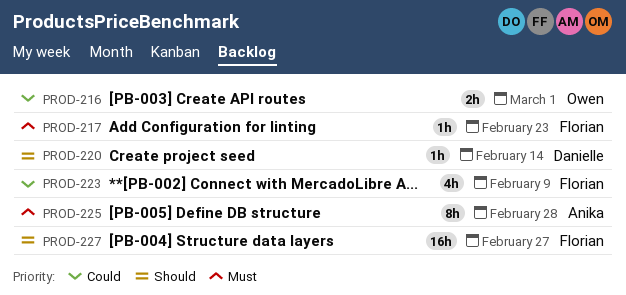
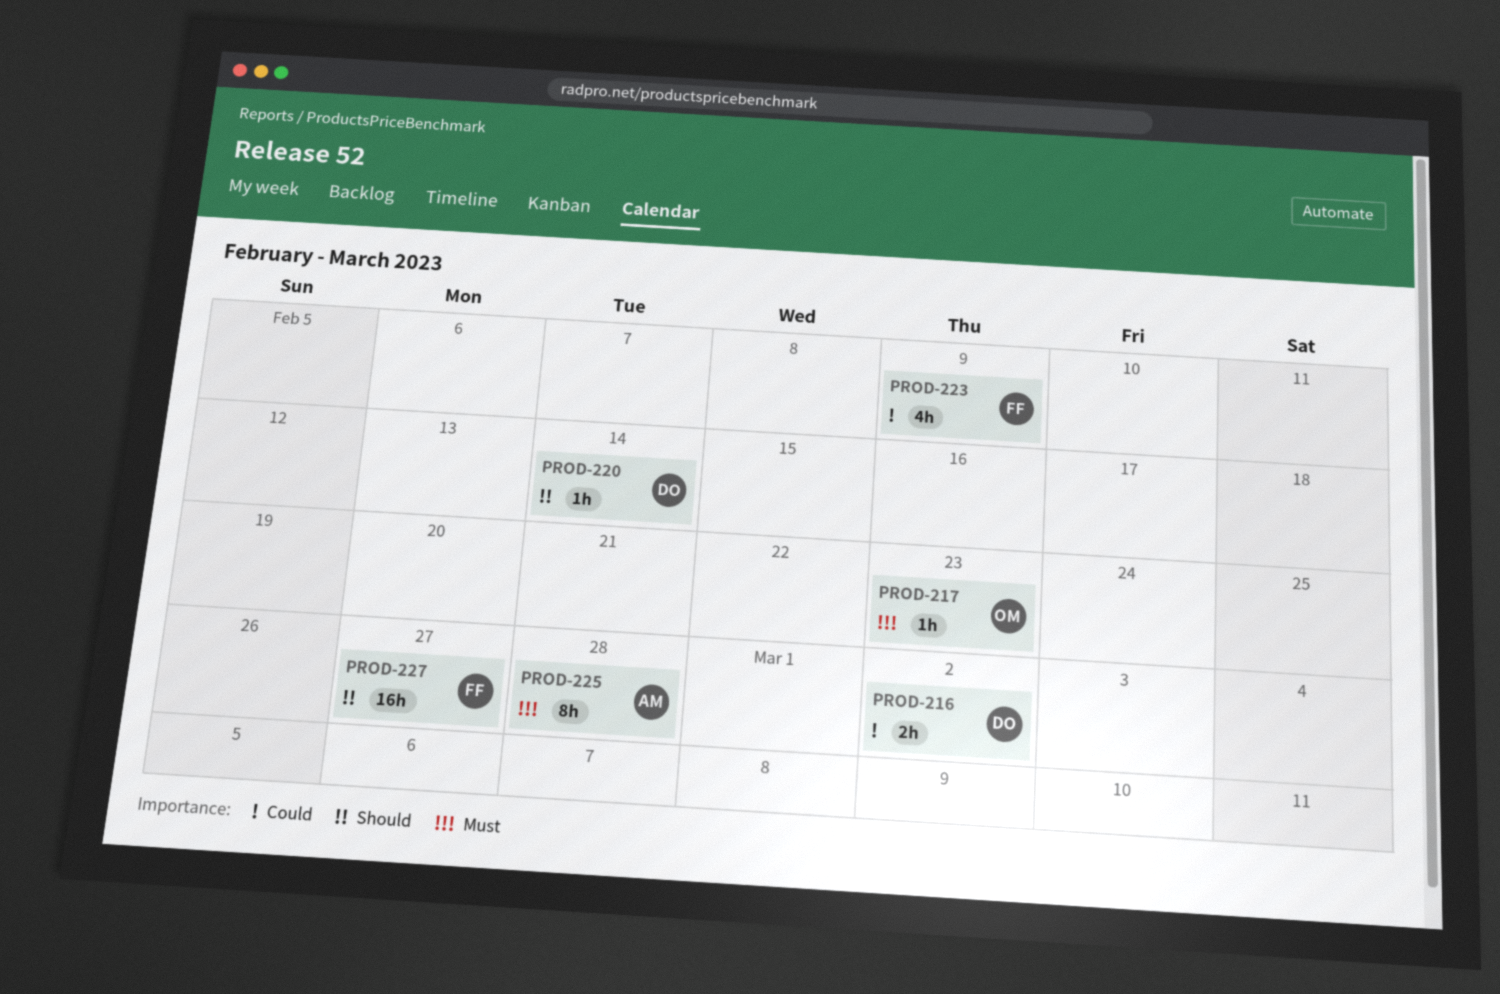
PROD-216, owner: Owen -> Danielle
PROD-216, due: Mar 1 -> Mar 2
PROD-217, owner: Florian -> Owen

